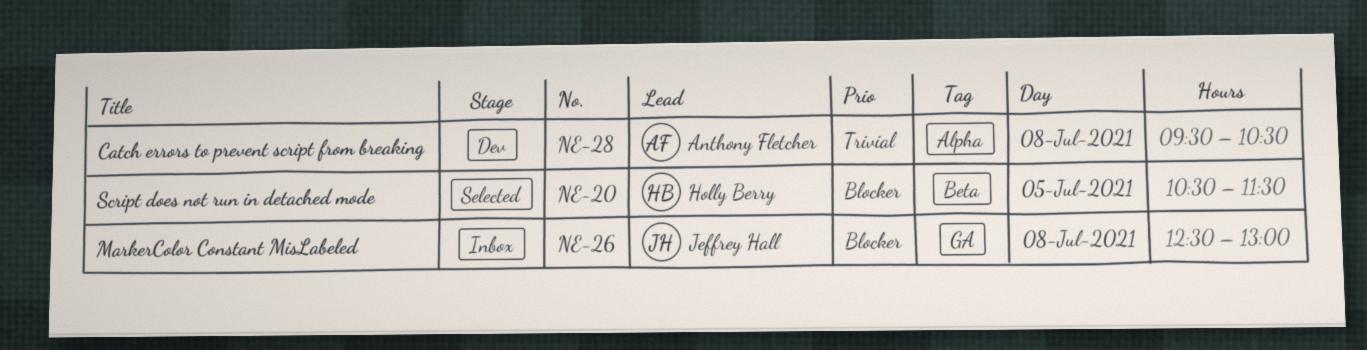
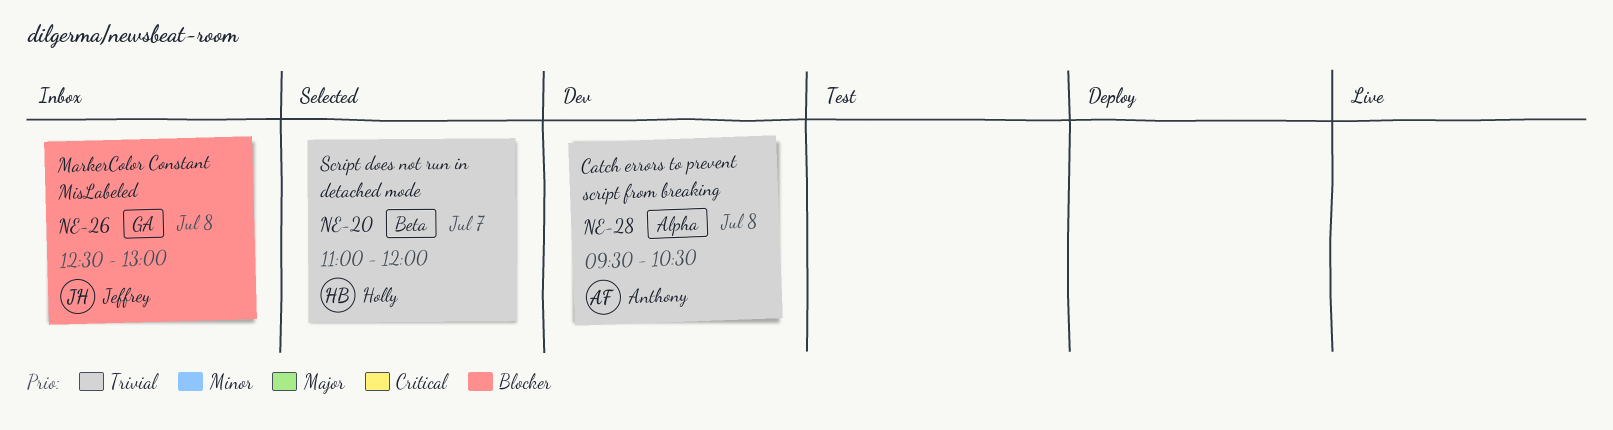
NE-20, priority: Blocker -> Trivial
NE-20, day: Jul 5 -> Jul 7
NE-20, begins: 10:30 -> 11:00
NE-20, ends: 11:30 -> 12:00

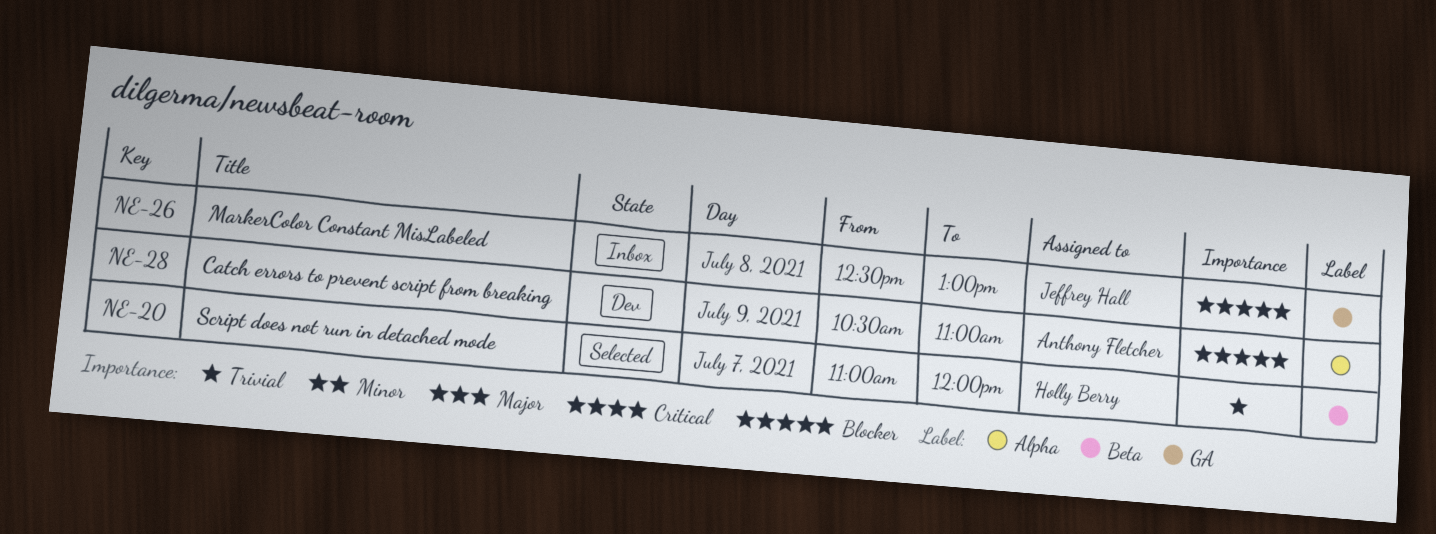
NE-28, priority: Trivial -> Blocker
NE-28, day: Jul 8 -> Jul 9
NE-28, begins: 09:30 -> 10:30
NE-28, ends: 10:30 -> 11:00

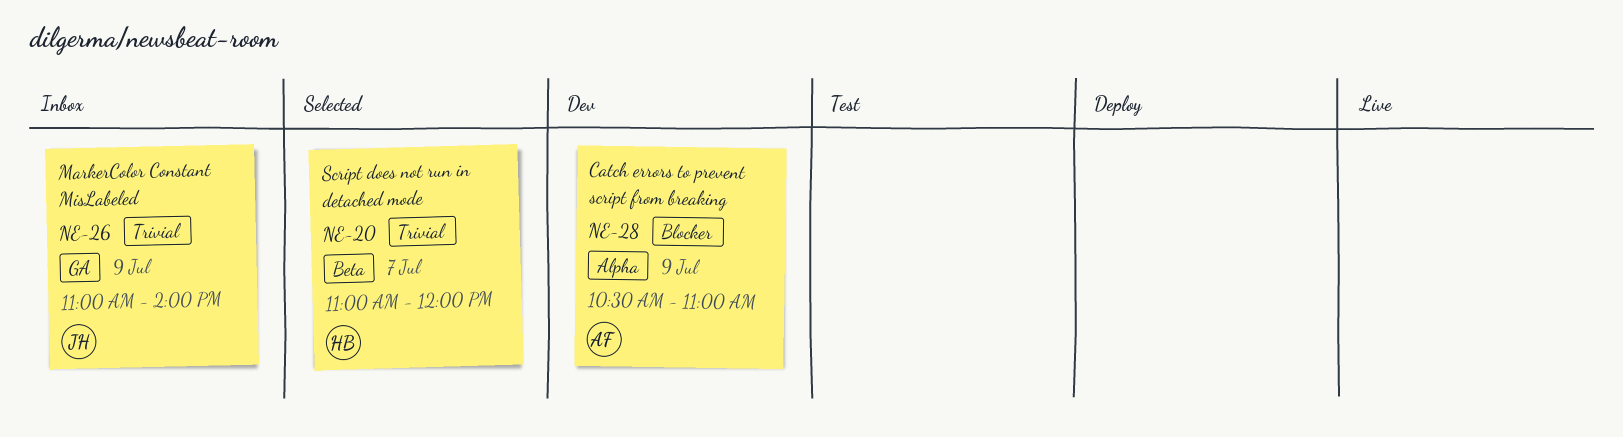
NE-26, priority: Blocker -> Trivial
NE-26, day: Jul 8 -> Jul 9
NE-26, begins: 12:30 -> 11:00
NE-26, ends: 13:00 -> 14:00

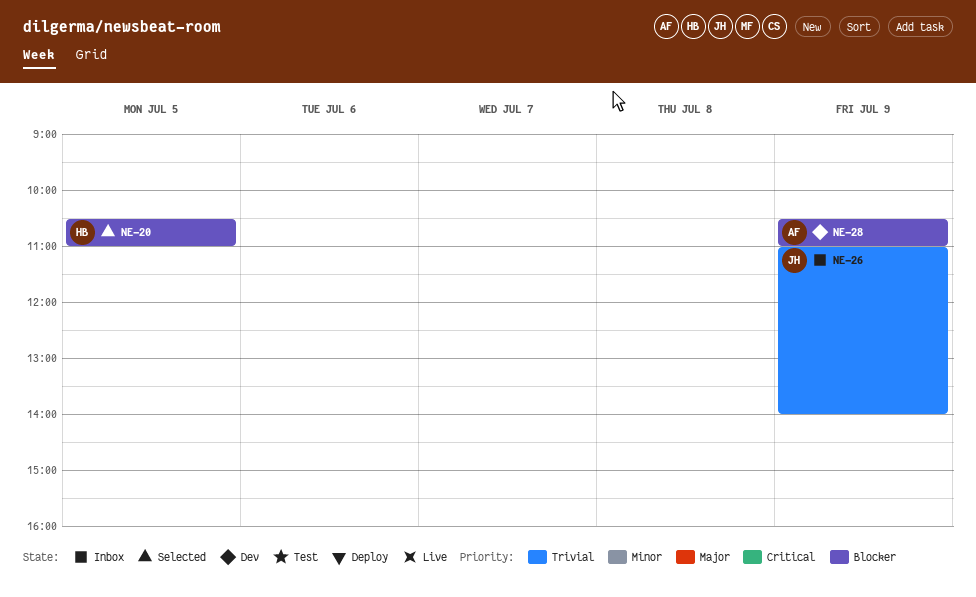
NE-20, priority: Trivial -> Blocker
NE-20, day: Jul 7 -> Jul 5
NE-20, begins: 11:00 -> 10:30
NE-20, ends: 12:00 -> 11:00

